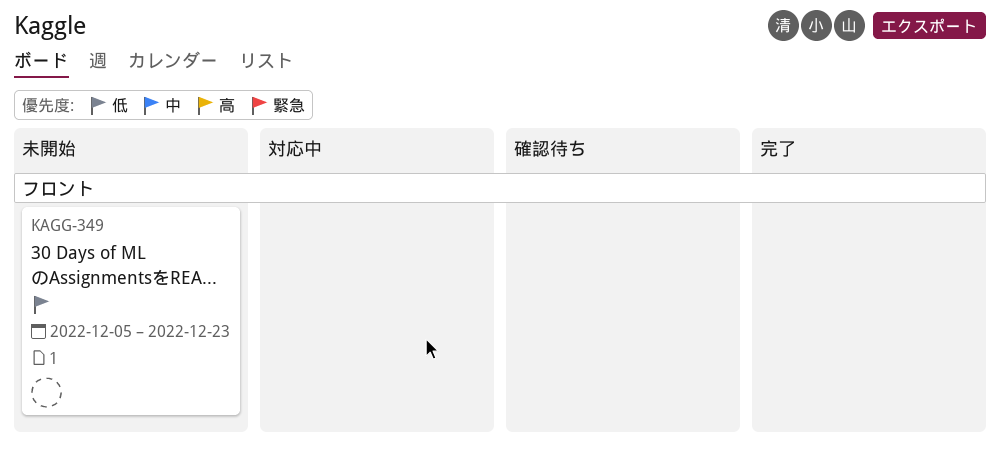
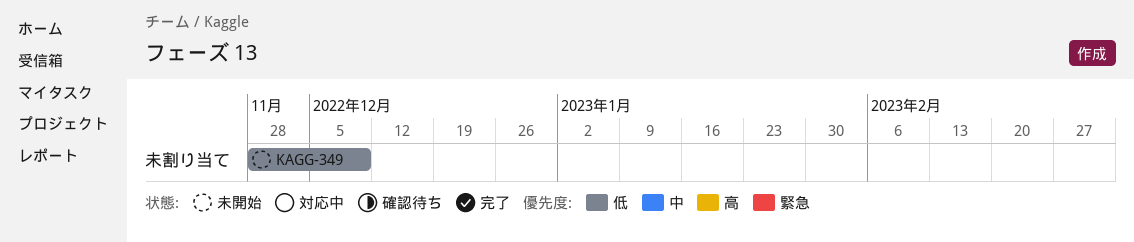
KAGG-349, start: Dec 5 -> Nov 28
KAGG-349, due: Dec 23 -> Dec 9

